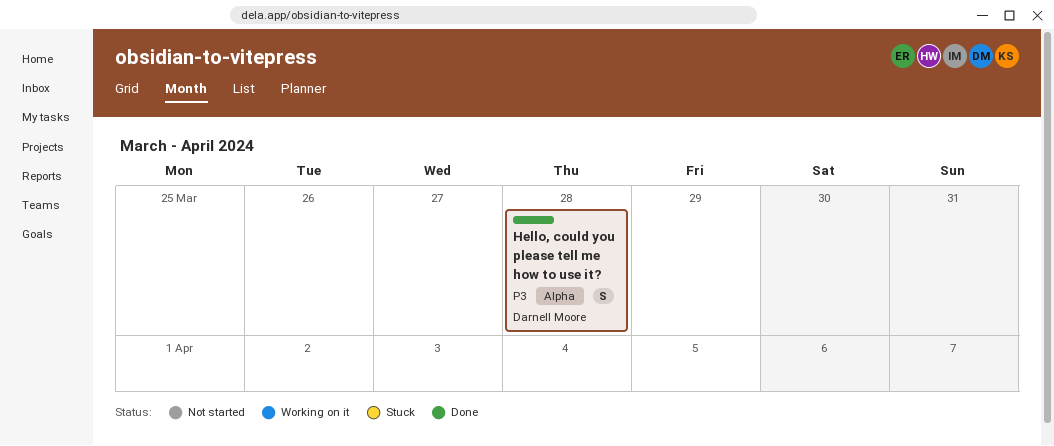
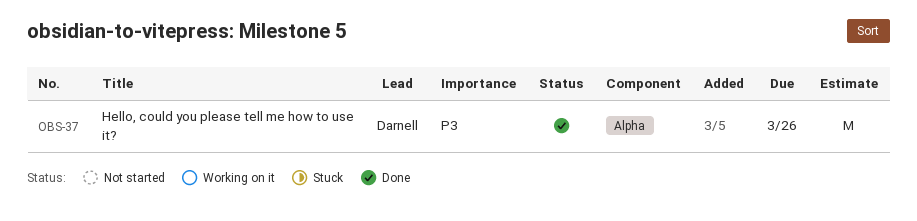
Hello, could you please tell me how to use it?, estimate: S -> M
Hello, could you please tell me how to use it?, due: Mar 28 -> Mar 26

